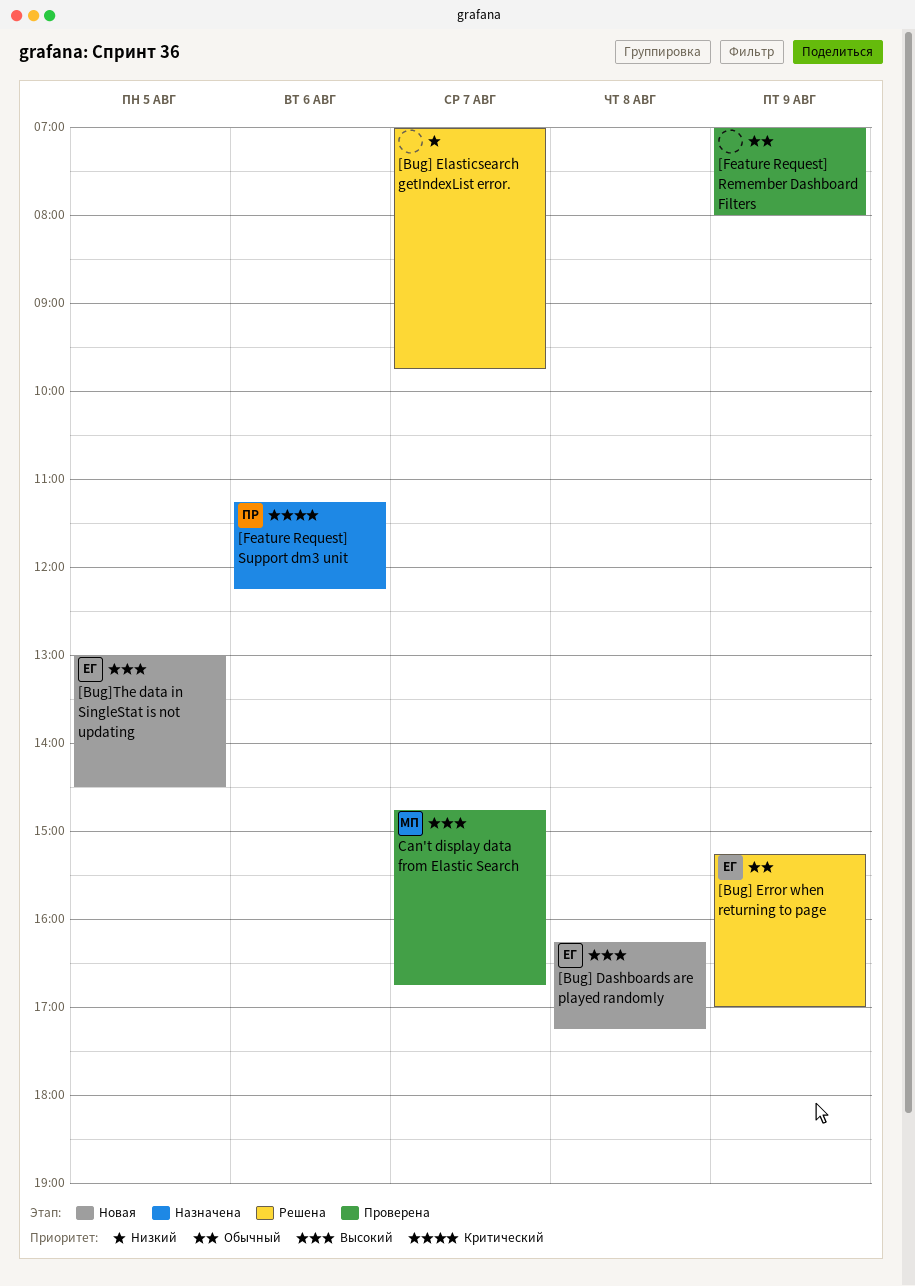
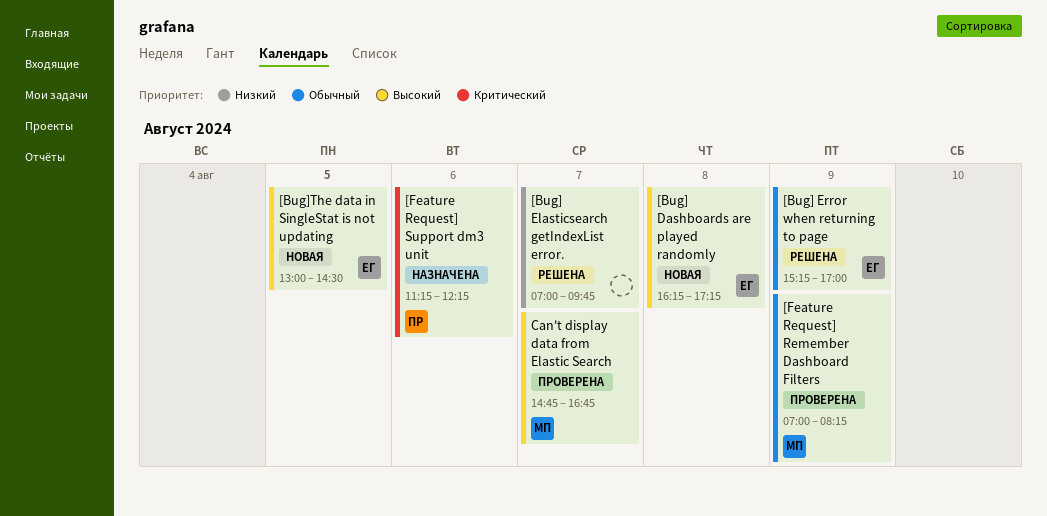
[Feature Request] Remember Dashboard Filters, owner: none -> МП
[Feature Request] Remember Dashboard Filters, ends: 08:00 -> 08:15

